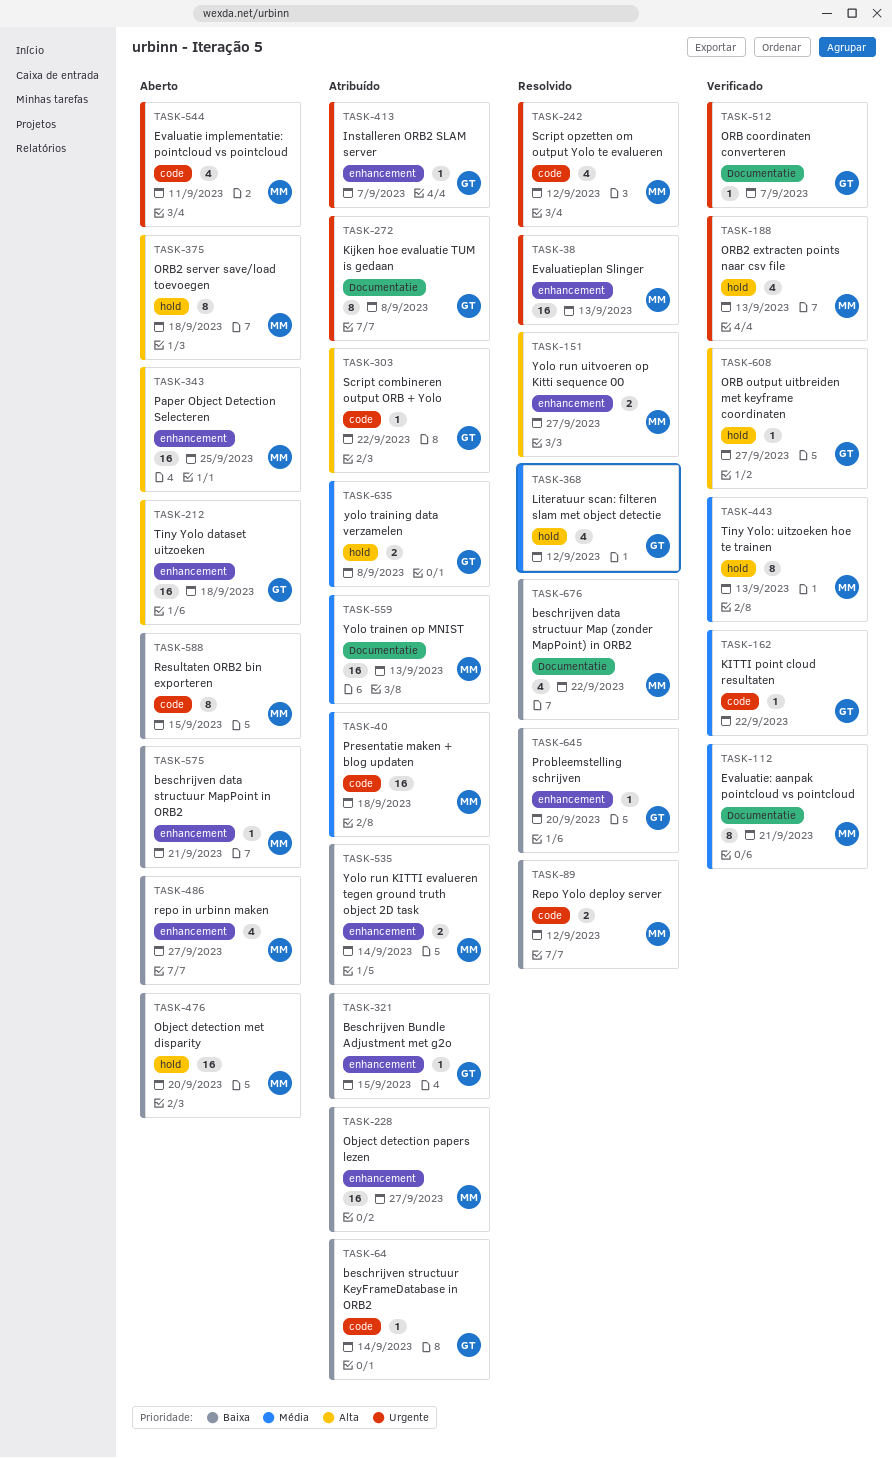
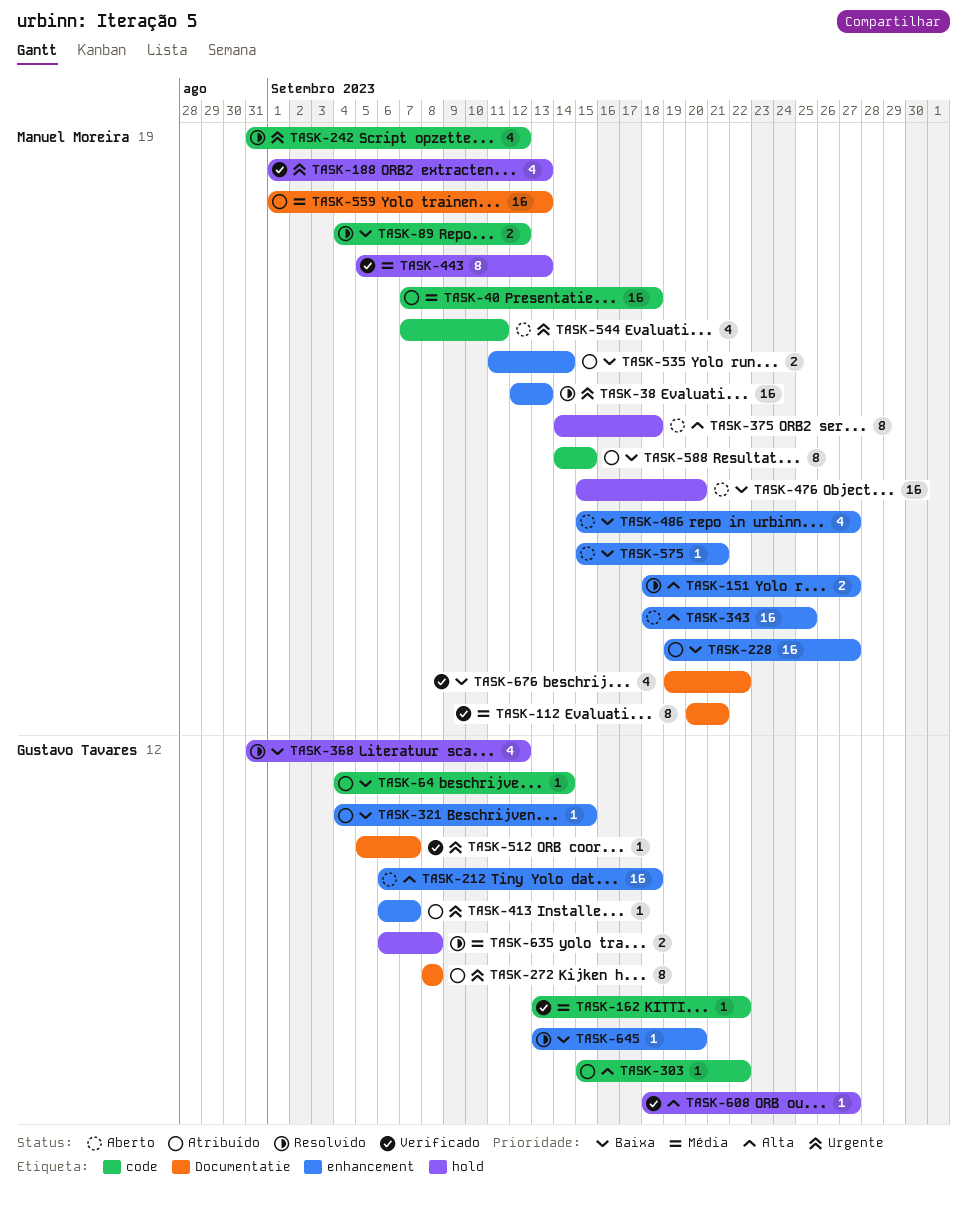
TASK-368, priority: Média -> Baixa
TASK-588, status: Aberto -> Atribuído
TASK-635, status: Atribuído -> Resolvido
TASK-676, status: Resolvido -> Verificado

